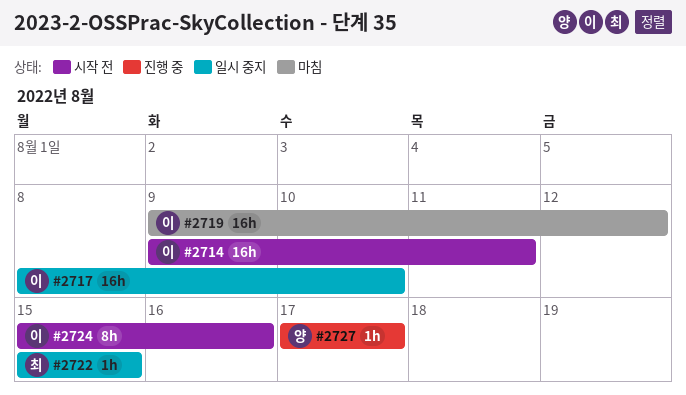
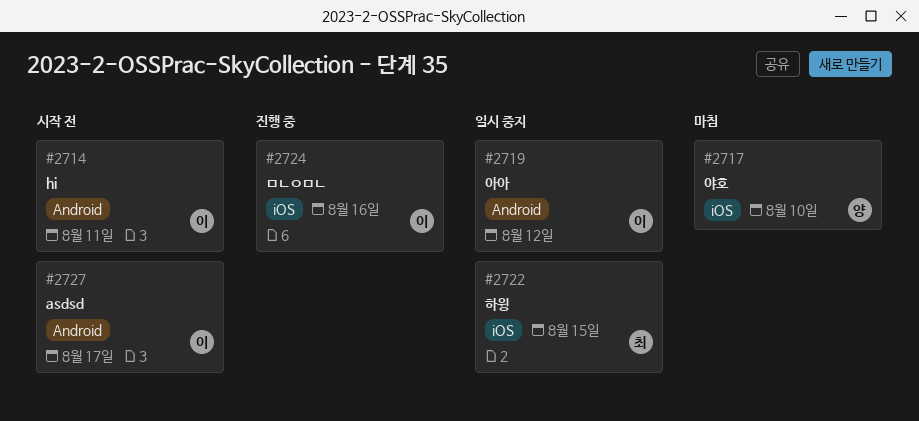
#2717, status: 일시 중지 -> 마침
#2717, owner: 이 -> 양
#2719, status: 마침 -> 일시 중지
#2724, status: 시작 전 -> 진행 중
#2727, status: 진행 중 -> 시작 전
#2727, owner: 양 -> 이

